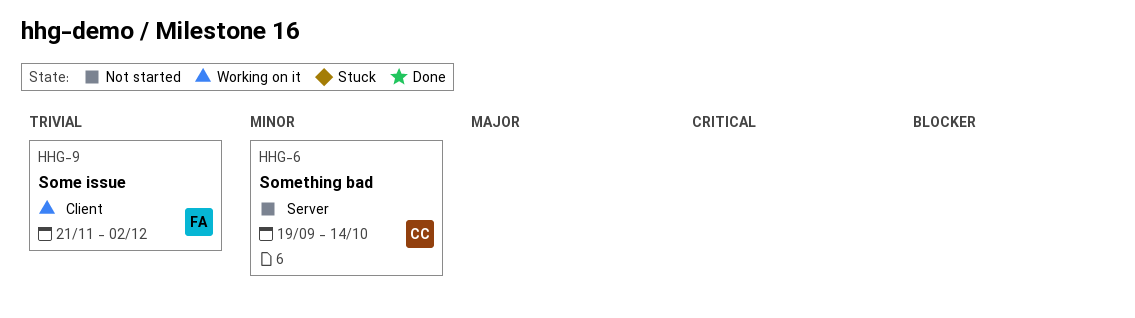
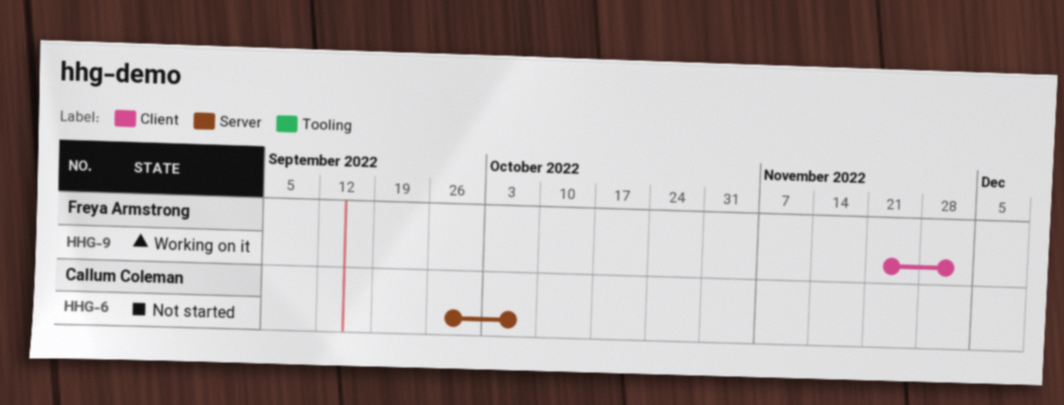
HHG-6, start: Sep 19 -> Sep 26
HHG-6, due: Oct 14 -> Oct 7

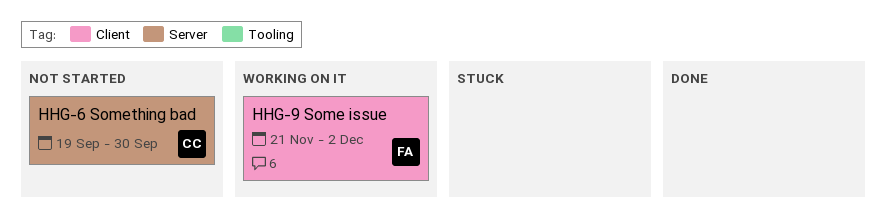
HHG-6, start: Sep 26 -> Sep 19
HHG-6, due: Oct 7 -> Sep 30

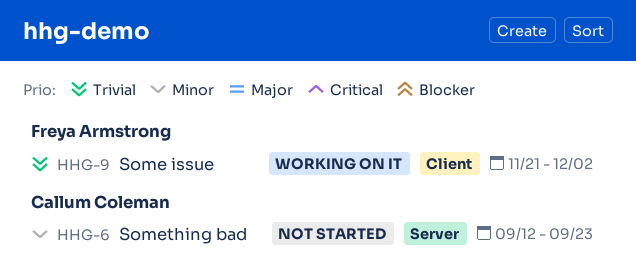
HHG-6, start: Sep 19 -> Sep 12
HHG-6, due: Sep 30 -> Sep 23

